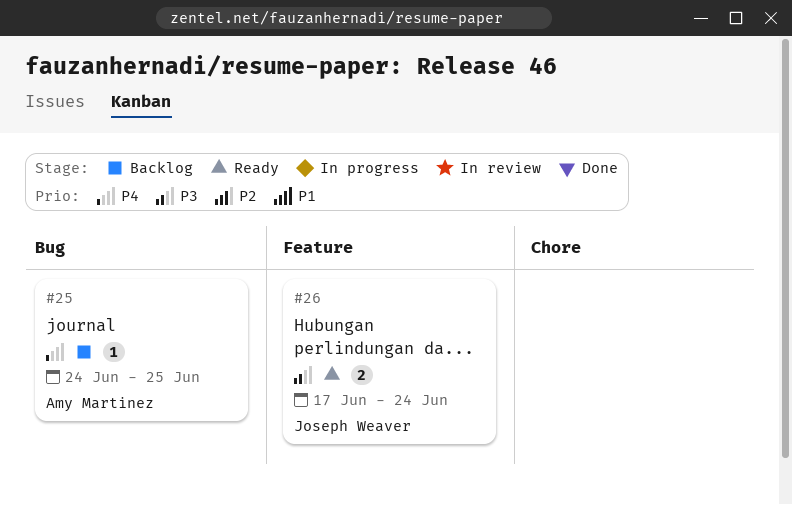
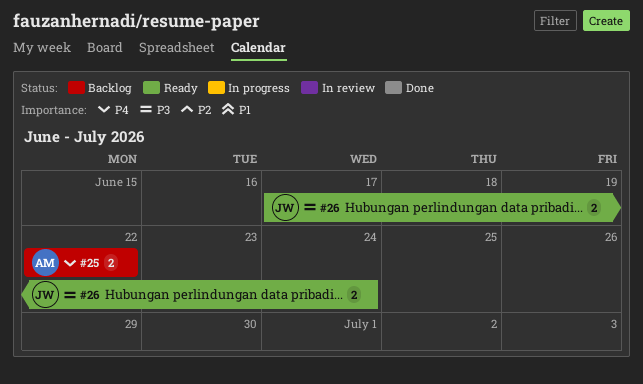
#25, estimate: 1 -> 2
#25, start: Jun 24 -> Jun 22
#25, due: Jun 25 -> Jun 22

